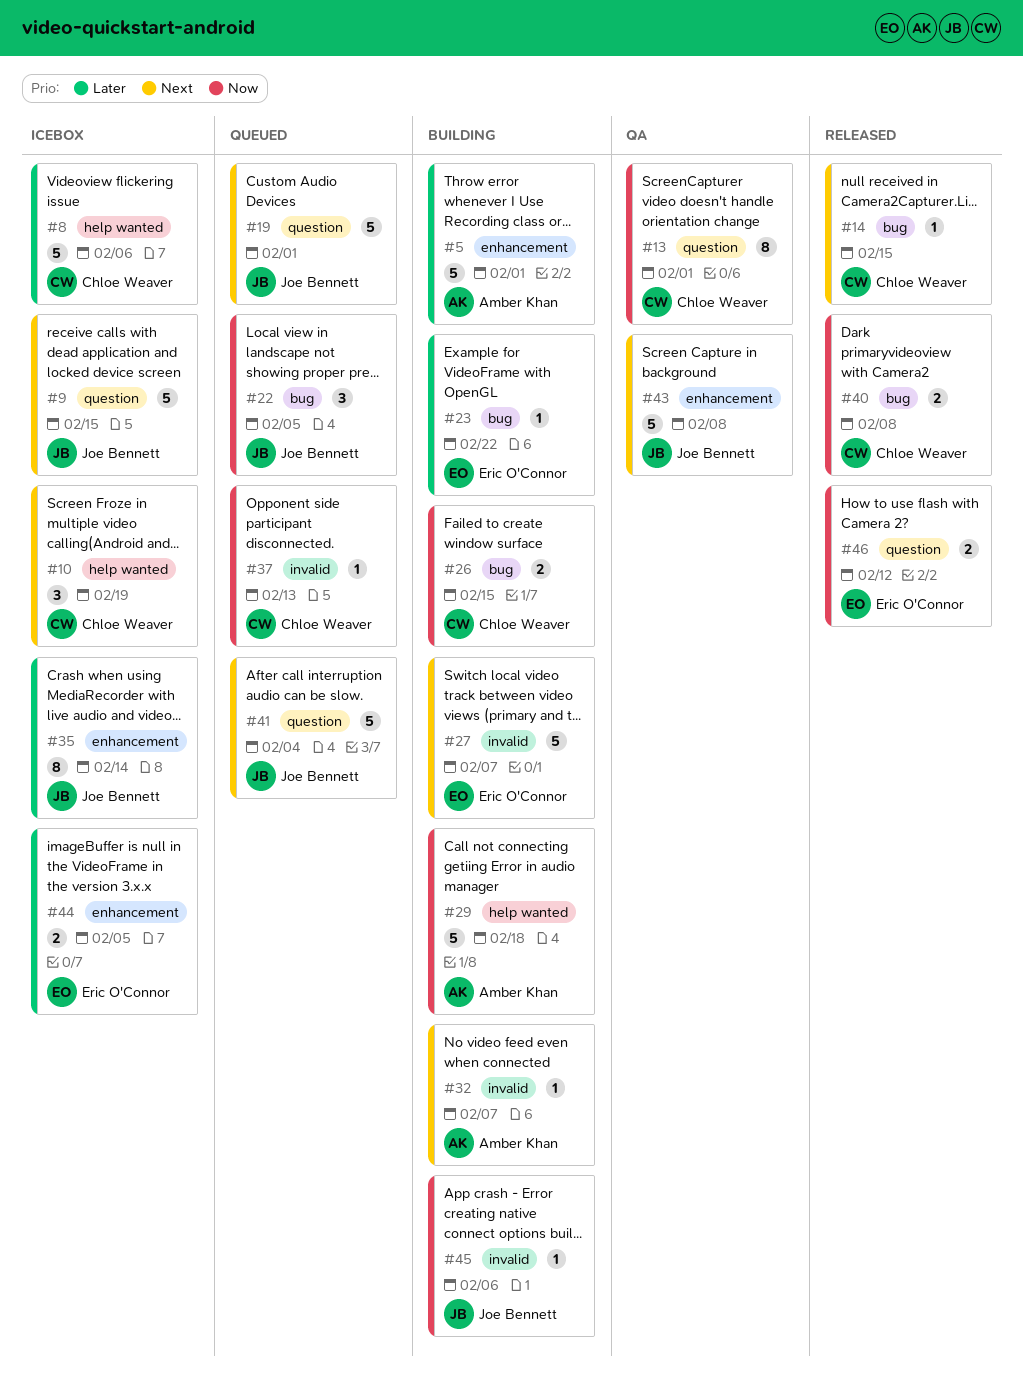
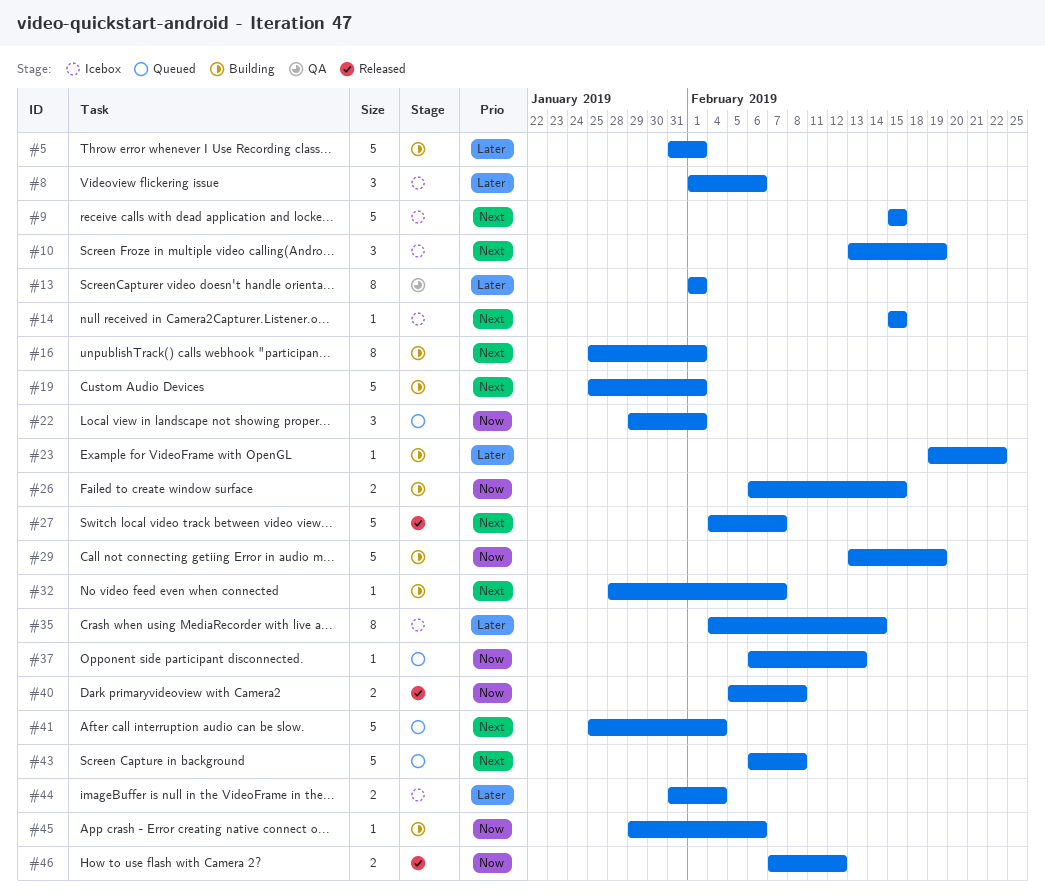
#8, estimate: 5 -> 3
#13, priority: Now -> Later
#14, status: Released -> Icebox
#16: none -> present
#19, status: Queued -> Building
#22, due: Feb 5 -> Feb 1
#27, status: Building -> Released
#29, due: Feb 18 -> Feb 19
#43, status: QA -> Queued
#44, due: Feb 5 -> Feb 4

